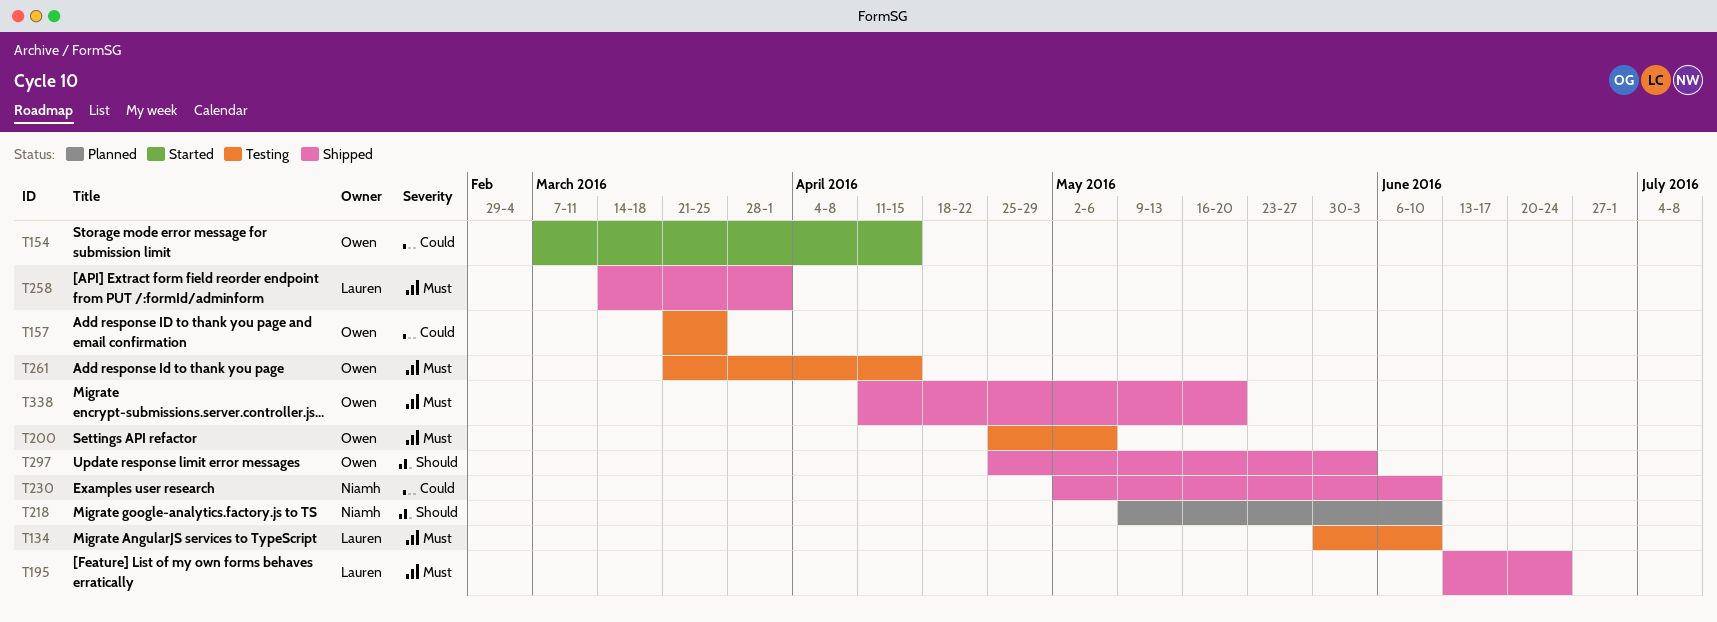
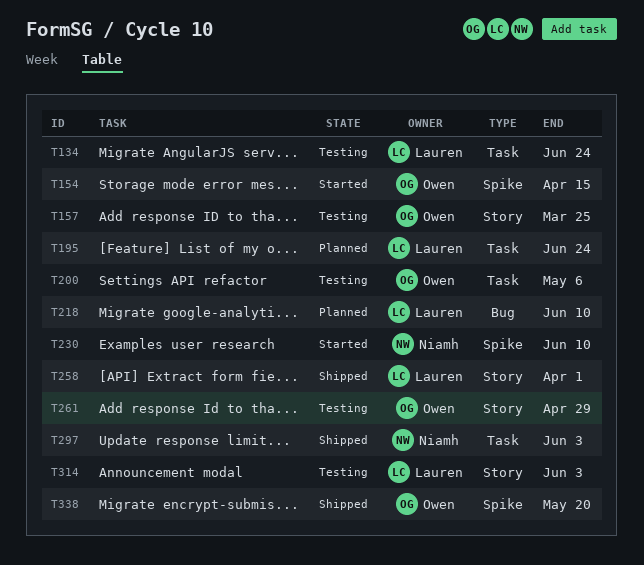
T134, due: Jun 10 -> Jun 24
T195, status: Shipped -> Planned
T218, owner: Niamh -> Lauren
T230, status: Shipped -> Started
T261, due: Apr 15 -> Apr 29
T297, owner: Owen -> Niamh
T314: none -> present

